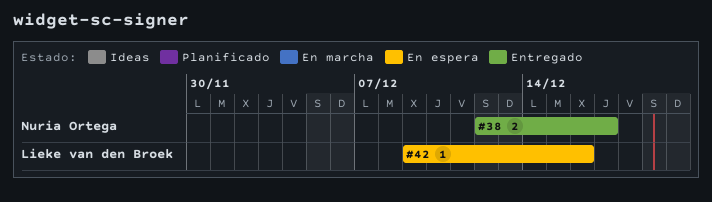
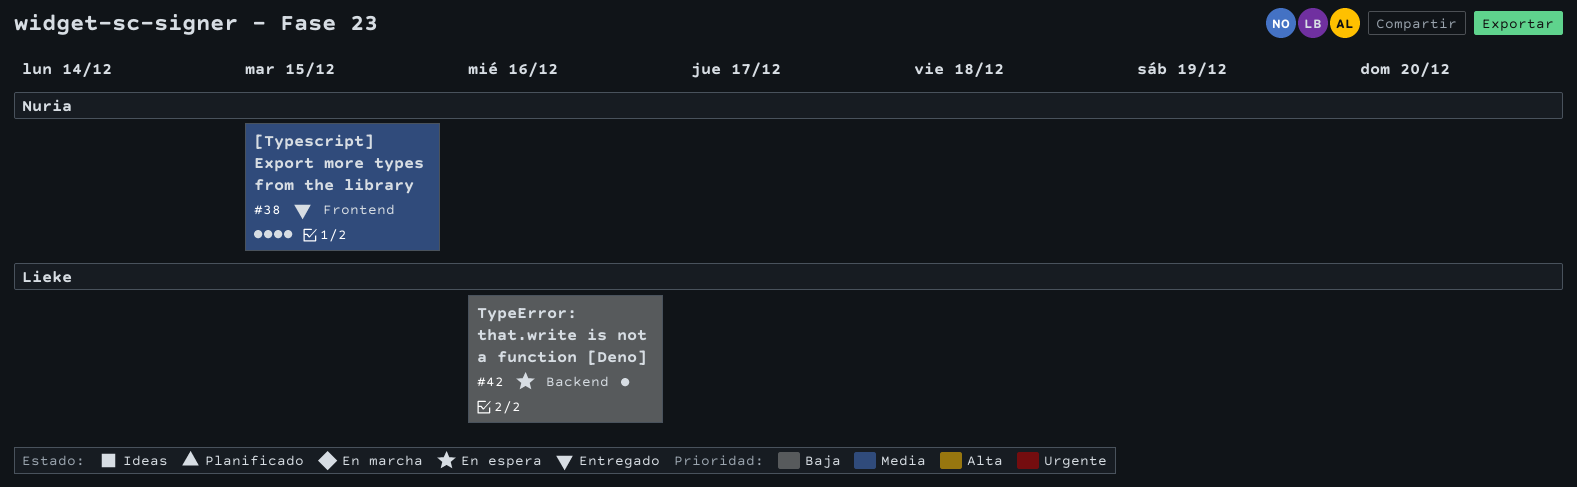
#38, estimate: 2 -> 4
#38, due: Dec 17 -> Dec 15

